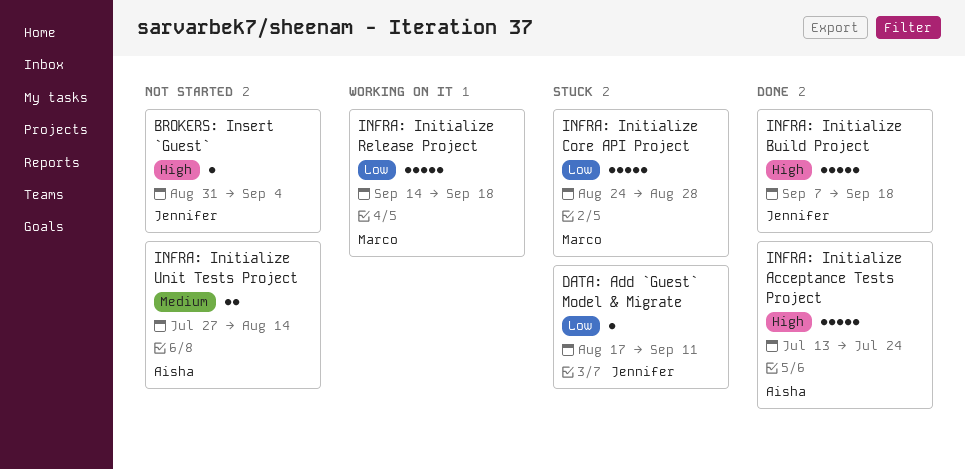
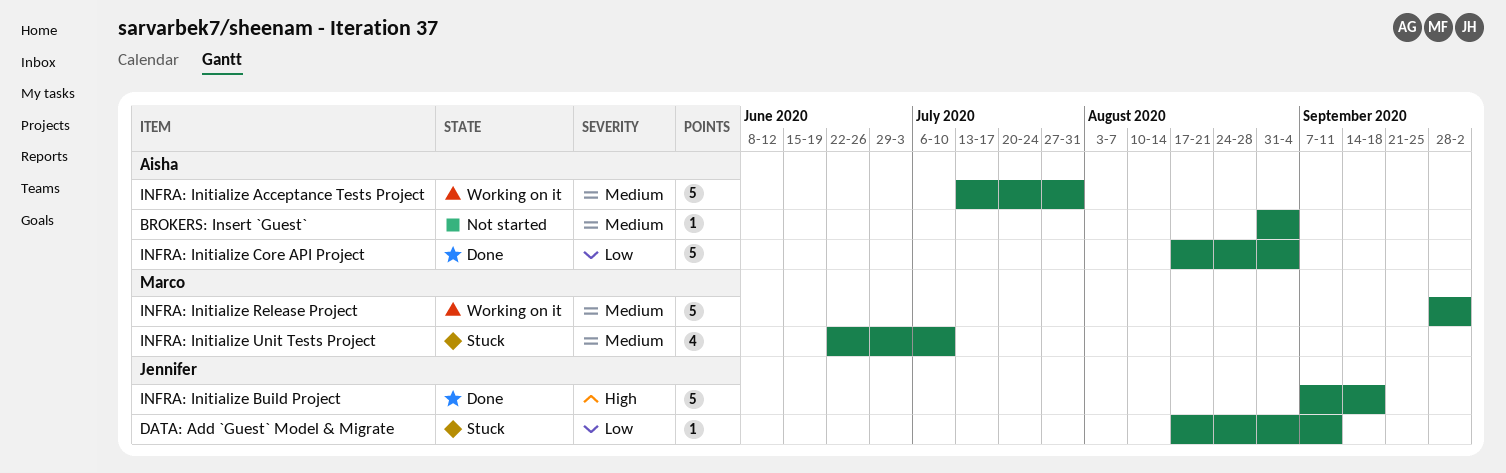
BROKERS: Insert `Guest`, owner: Jennifer -> Aisha
BROKERS: Insert `Guest`, priority: High -> Medium
INFRA: Initialize Acceptance Tests Project, status: Done -> Working on it
INFRA: Initialize Acceptance Tests Project, priority: High -> Medium
INFRA: Initialize Acceptance Tests Project, due: Jul 24 -> Jul 31
INFRA: Initialize Core API Project, status: Stuck -> Done
INFRA: Initialize Core API Project, owner: Marco -> Aisha
INFRA: Initialize Core API Project, start: Aug 24 -> Aug 17
INFRA: Initialize Core API Project, due: Aug 28 -> Sep 4
INFRA: Initialize Release Project, priority: Low -> Medium
INFRA: Initialize Release Project, start: Sep 14 -> Sep 28
INFRA: Initialize Release Project, due: Sep 18 -> Oct 2
INFRA: Initialize Unit Tests Project, status: Not started -> Stuck
INFRA: Initialize Unit Tests Project, owner: Aisha -> Marco
INFRA: Initialize Unit Tests Project, estimate: 2 -> 4
INFRA: Initialize Unit Tests Project, start: Jul 27 -> Jun 22
INFRA: Initialize Unit Tests Project, due: Aug 14 -> Jul 10

